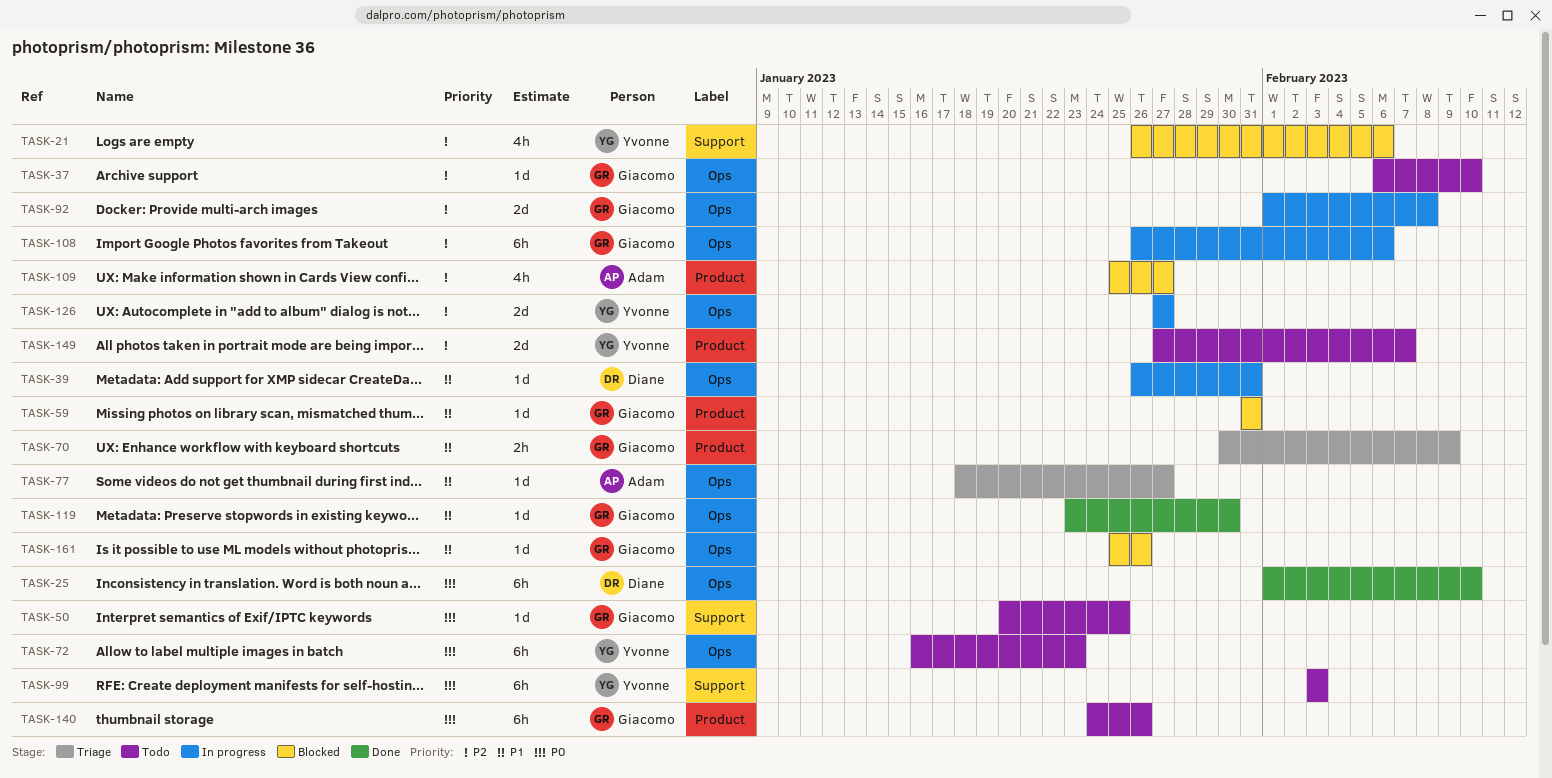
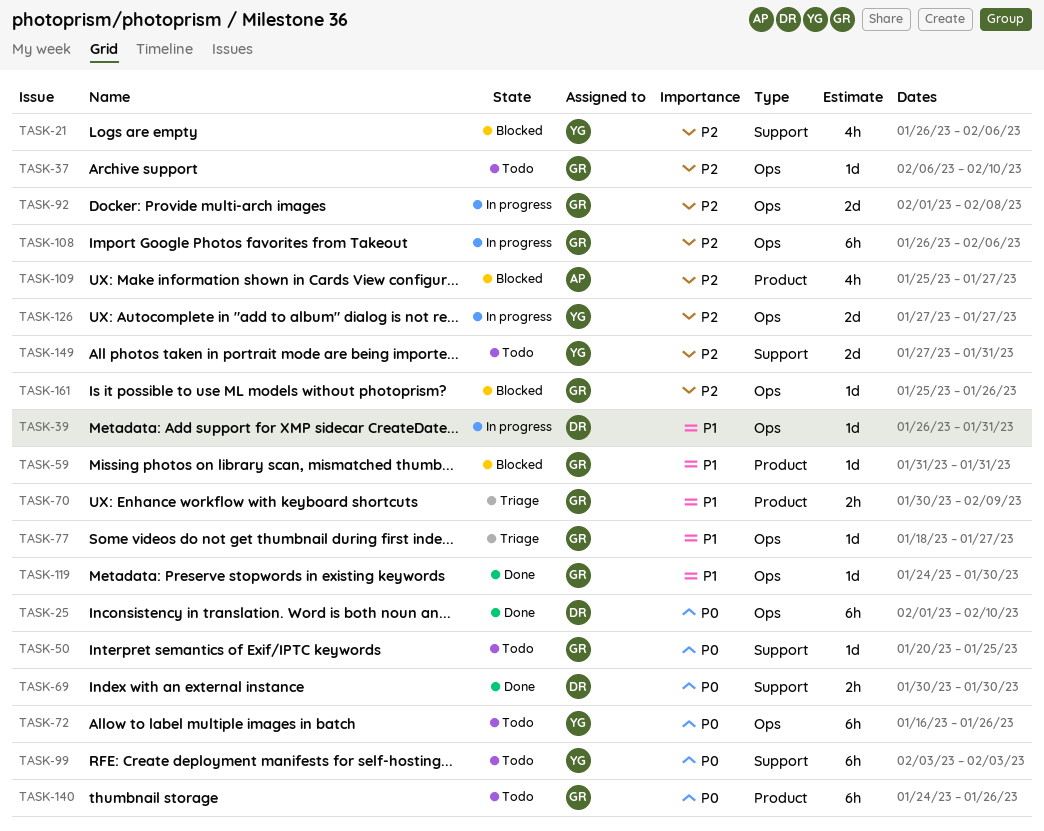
TASK-69: none -> present
TASK-72, due: Jan 23 -> Jan 26
TASK-77, owner: Adam -> Giacomo
TASK-119, start: Jan 23 -> Jan 24
TASK-149, label: Product -> Support
TASK-149, due: Feb 7 -> Jan 31
TASK-161, priority: P1 -> P2

